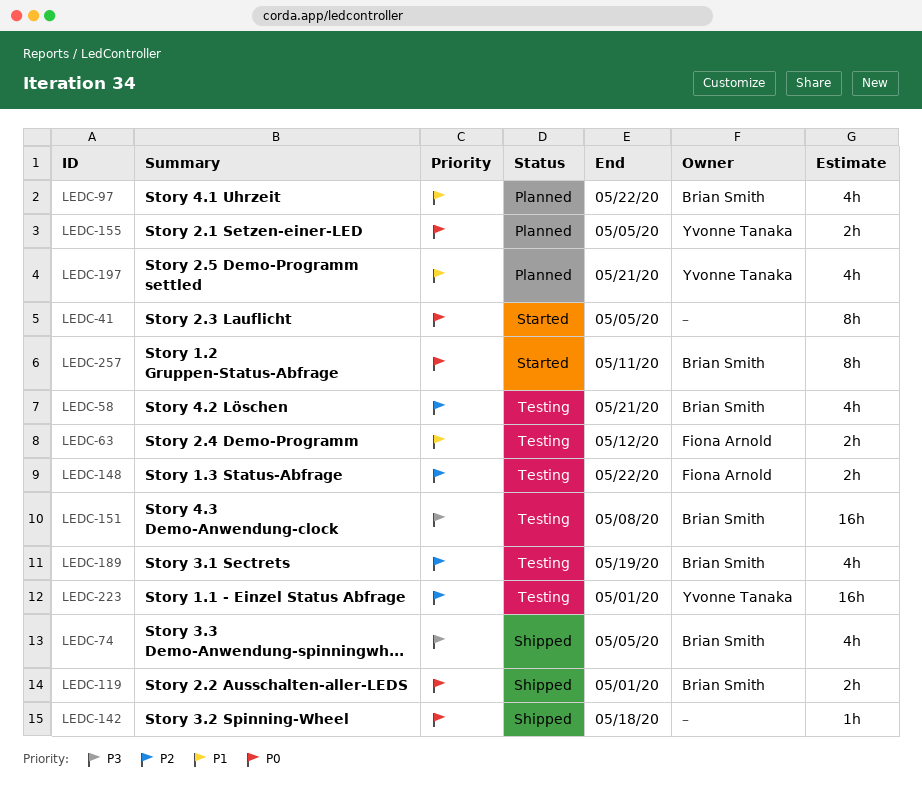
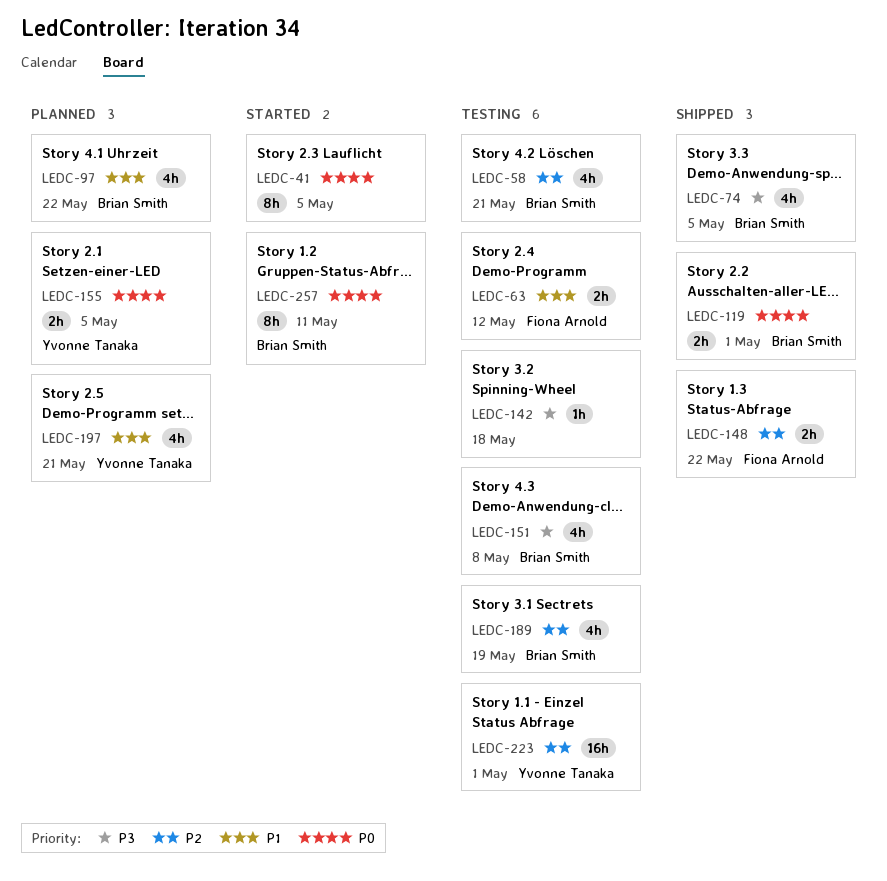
LEDC-142, status: Shipped -> Testing
LEDC-142, priority: P0 -> P3
LEDC-148, status: Testing -> Shipped
LEDC-151, estimate: 16h -> 4h

